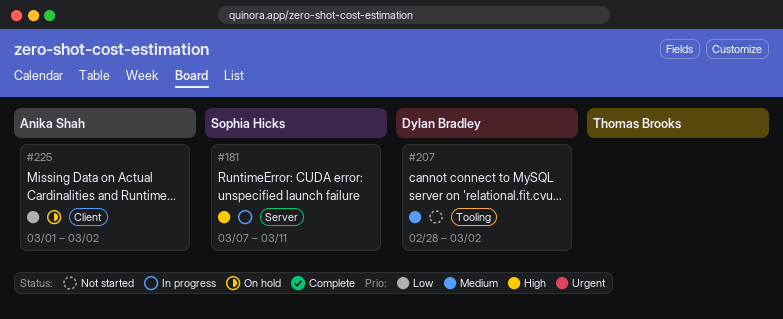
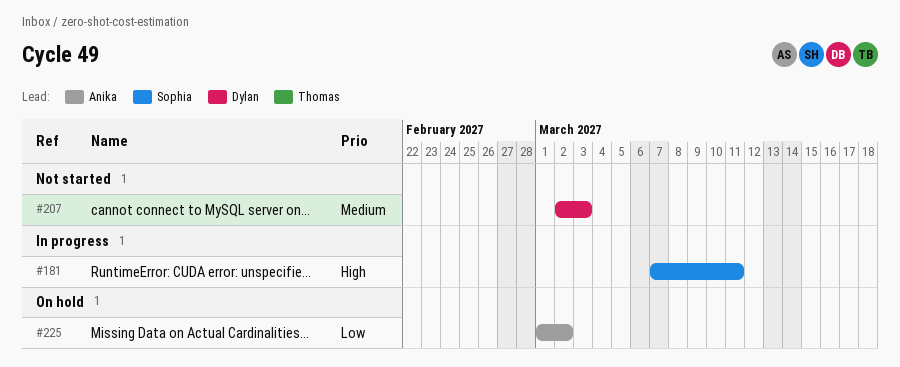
#207, start: Feb 28 -> Mar 2
#207, due: Mar 2 -> Mar 3

